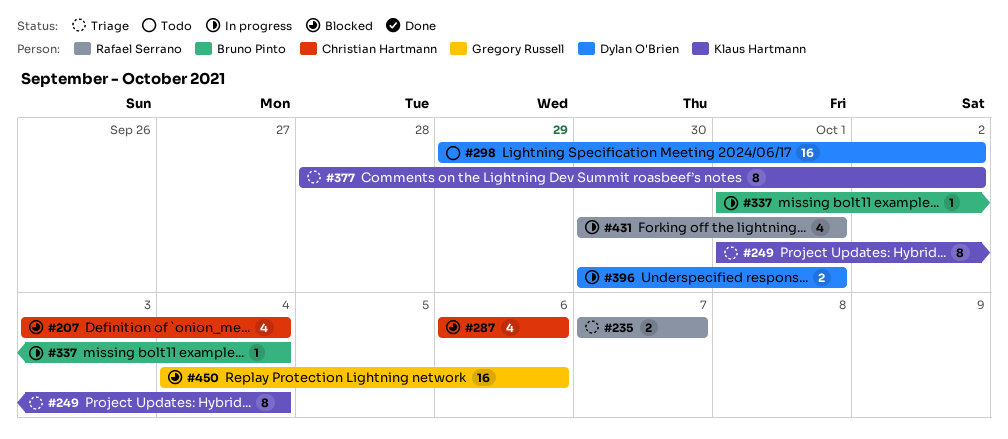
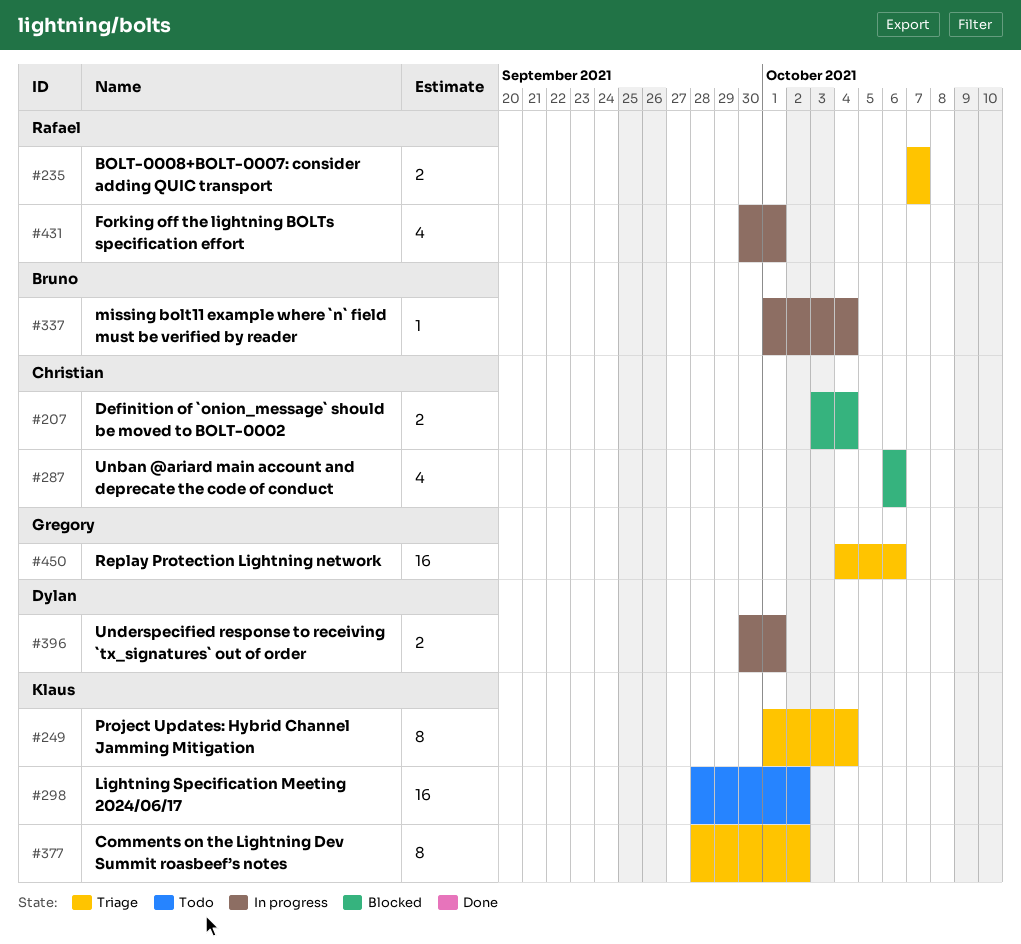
#207, estimate: 4 -> 2
#298, owner: Dylan O'Brien -> Klaus Hartmann
#298, start: Sep 29 -> Sep 28
#450, status: Blocked -> Triage

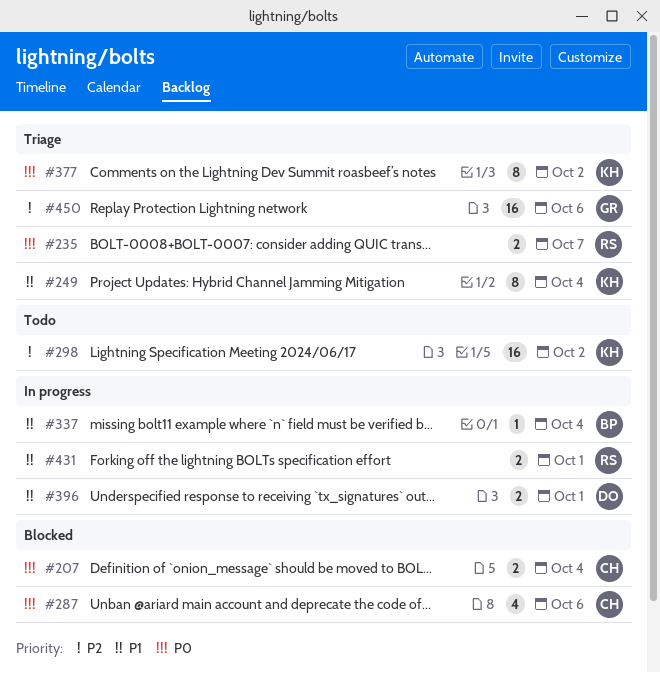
#431, estimate: 4 -> 2

